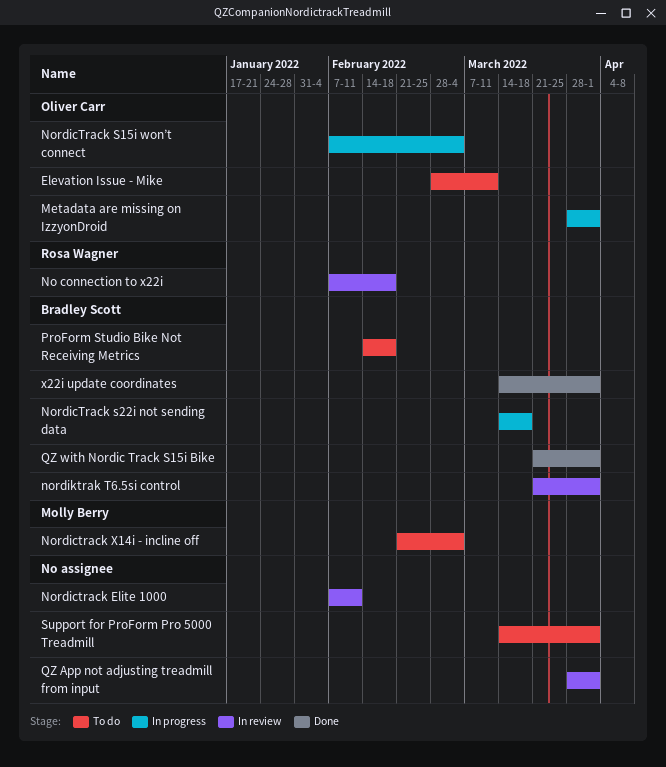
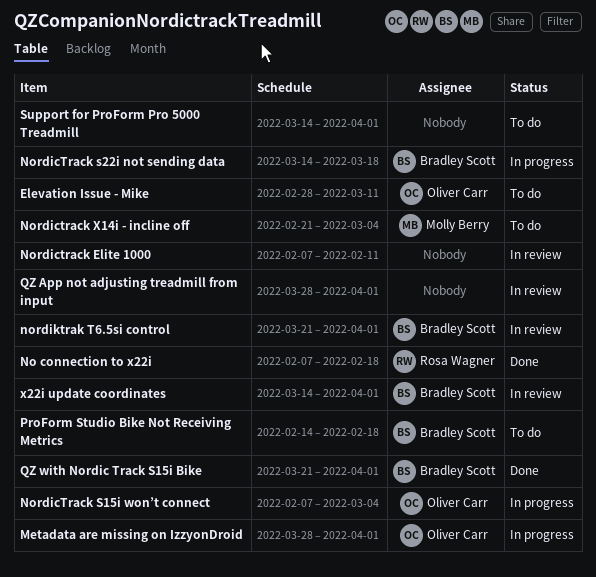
No connection to x22i, status: In review -> Done
x22i update coordinates, status: Done -> In review

